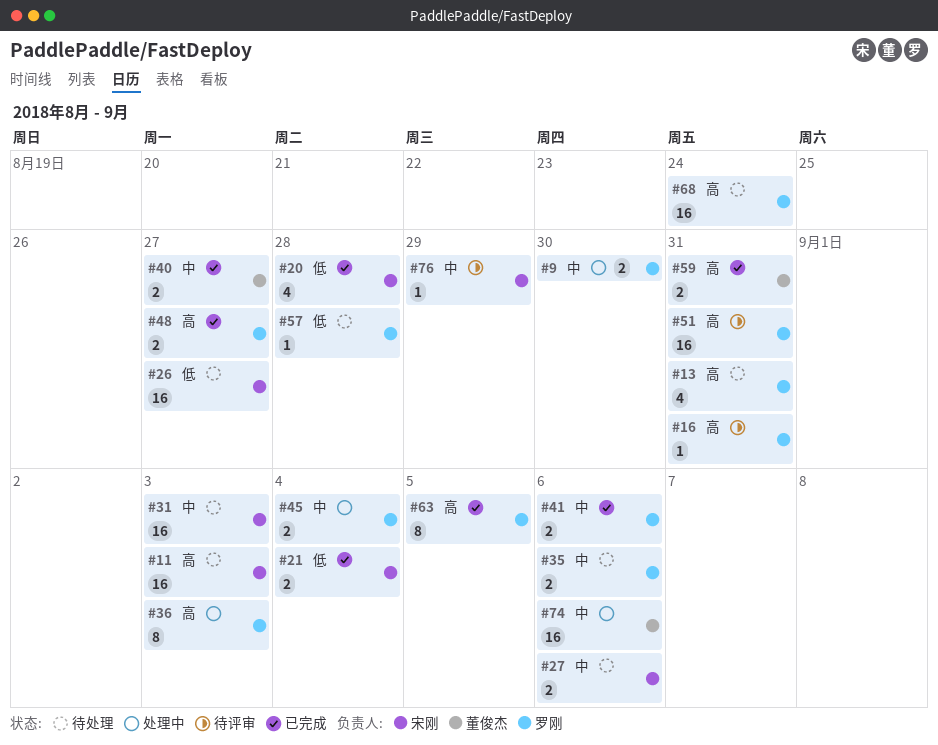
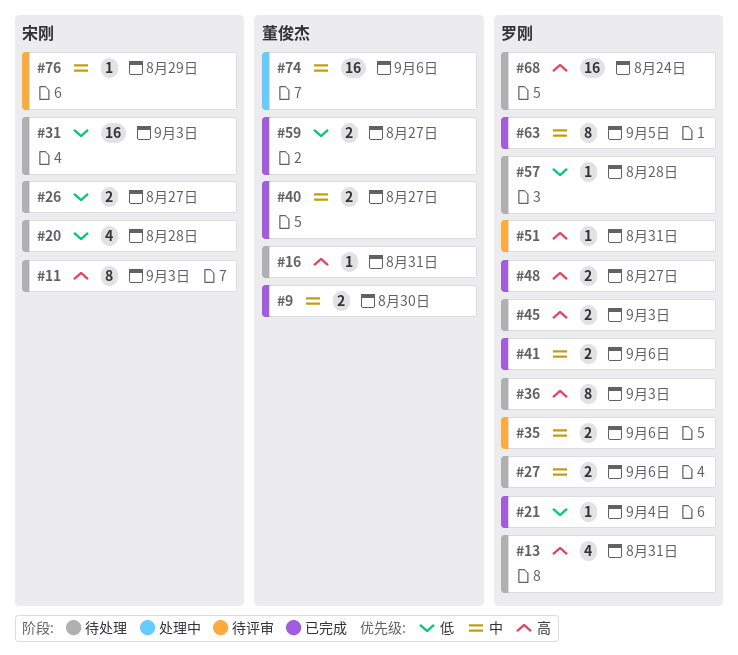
#9, status: 处理中 -> 已完成
#9, owner: 罗刚 -> 董俊杰
#11, estimate: 16 -> 8
#16, status: 待评审 -> 待处理
#16, owner: 罗刚 -> 董俊杰
#20, status: 已完成 -> 待处理
#21, owner: 宋刚 -> 罗刚
#21, estimate: 2 -> 1
#26, estimate: 16 -> 2
#27, owner: 宋刚 -> 罗刚
#31, priority: 中 -> 低
#35, status: 待处理 -> 待评审
#36, status: 处理中 -> 待处理
#45, status: 处理中 -> 待处理
#45, priority: 中 -> 高
#45, due: Sep 4 -> Sep 3
#51, estimate: 16 -> 1
#59, priority: 高 -> 低
#59, due: Aug 31 -> Aug 27
#63, priority: 高 -> 中

